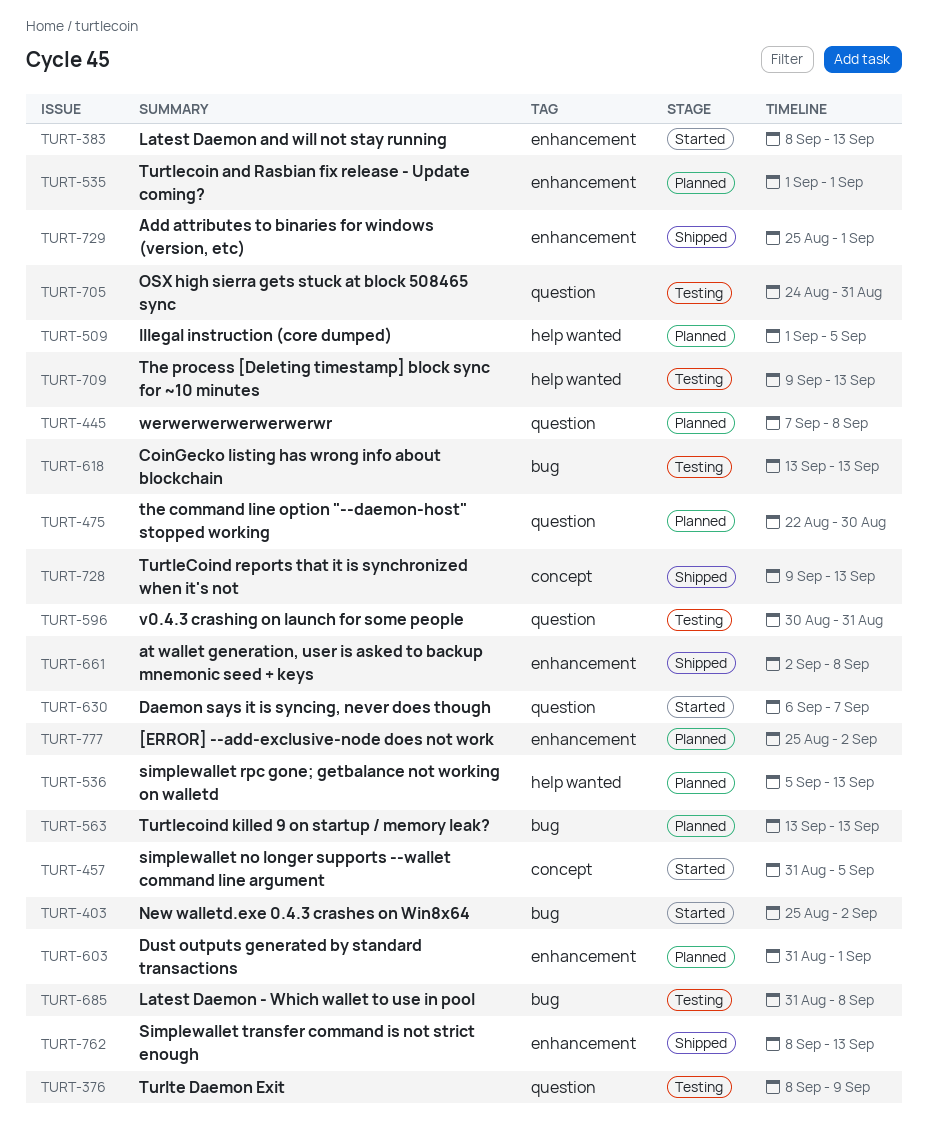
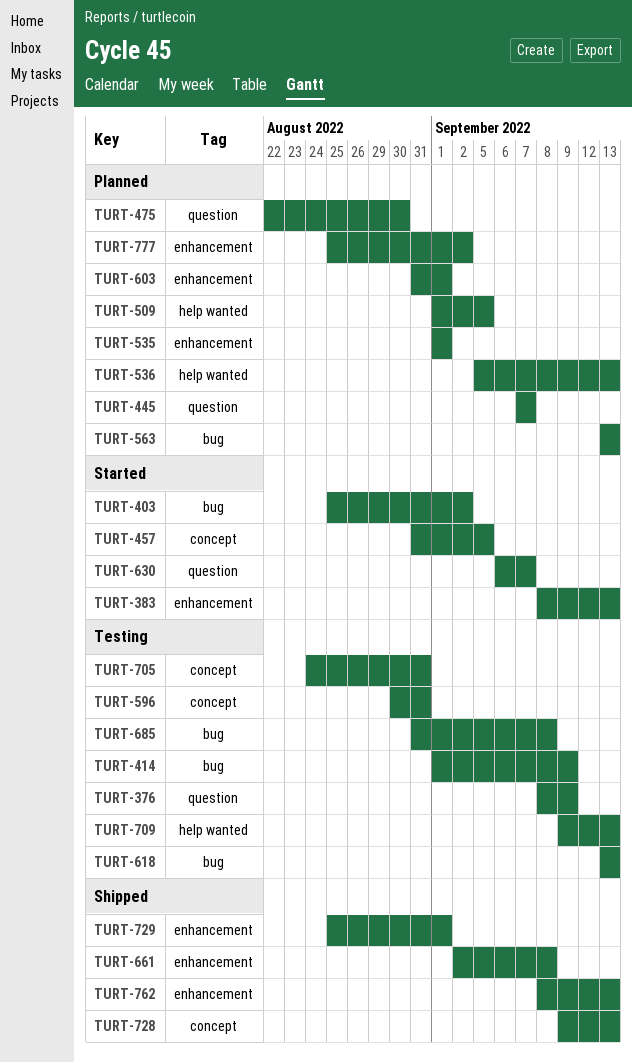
TURT-414: none -> present
TURT-445, due: Sep 8 -> Sep 7
TURT-596, label: question -> concept
TURT-705, label: question -> concept

